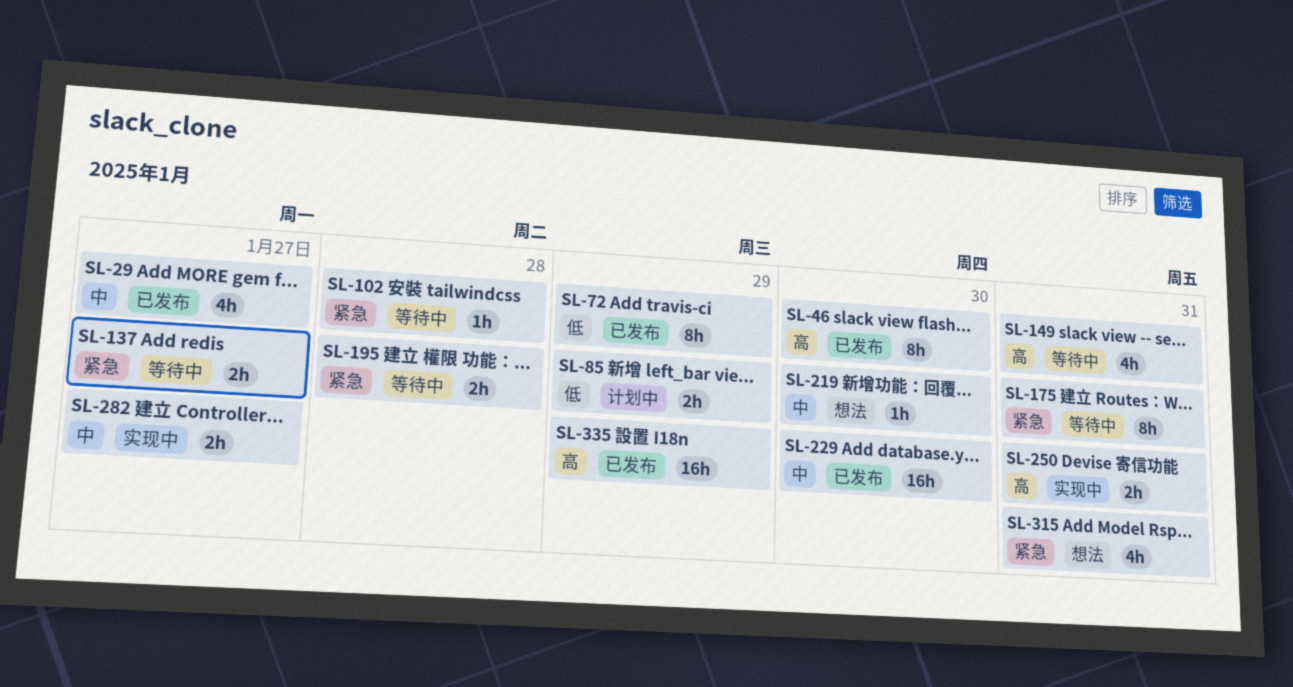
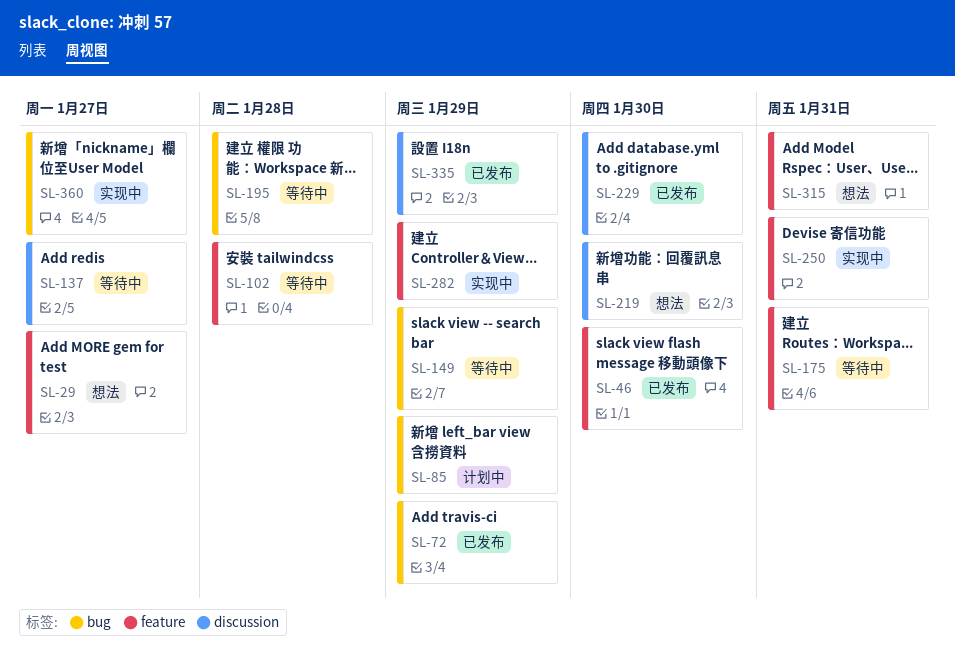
SL-29, status: 已发布 -> 想法
SL-149, due: Jan 31 -> Jan 29
SL-282, due: Jan 27 -> Jan 29
SL-360: none -> present

